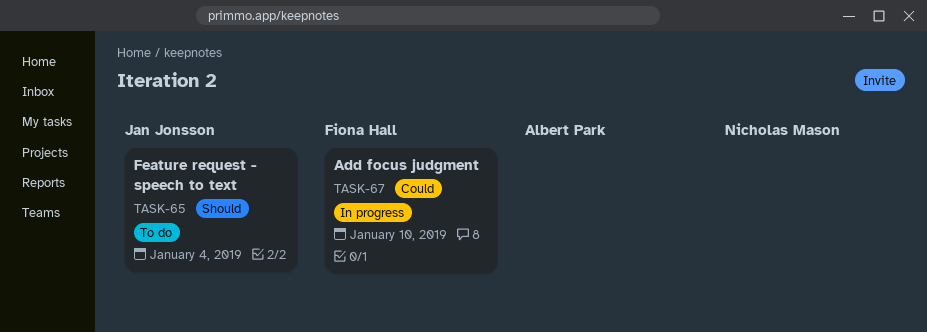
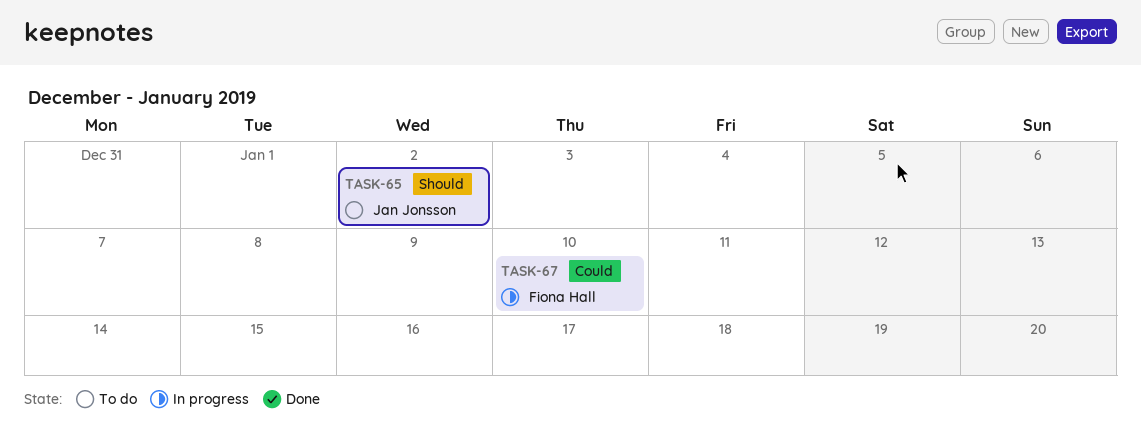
TASK-65, due: Jan 4 -> Jan 2

